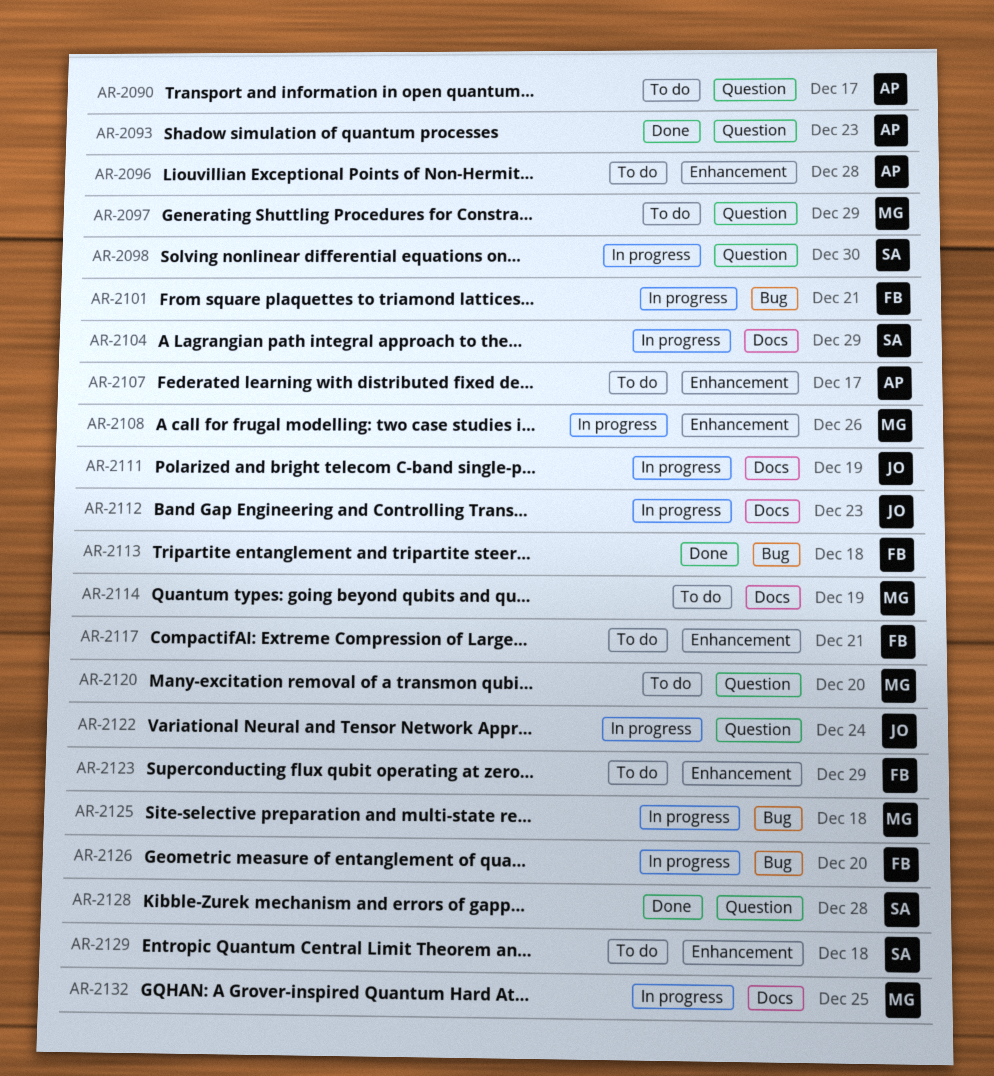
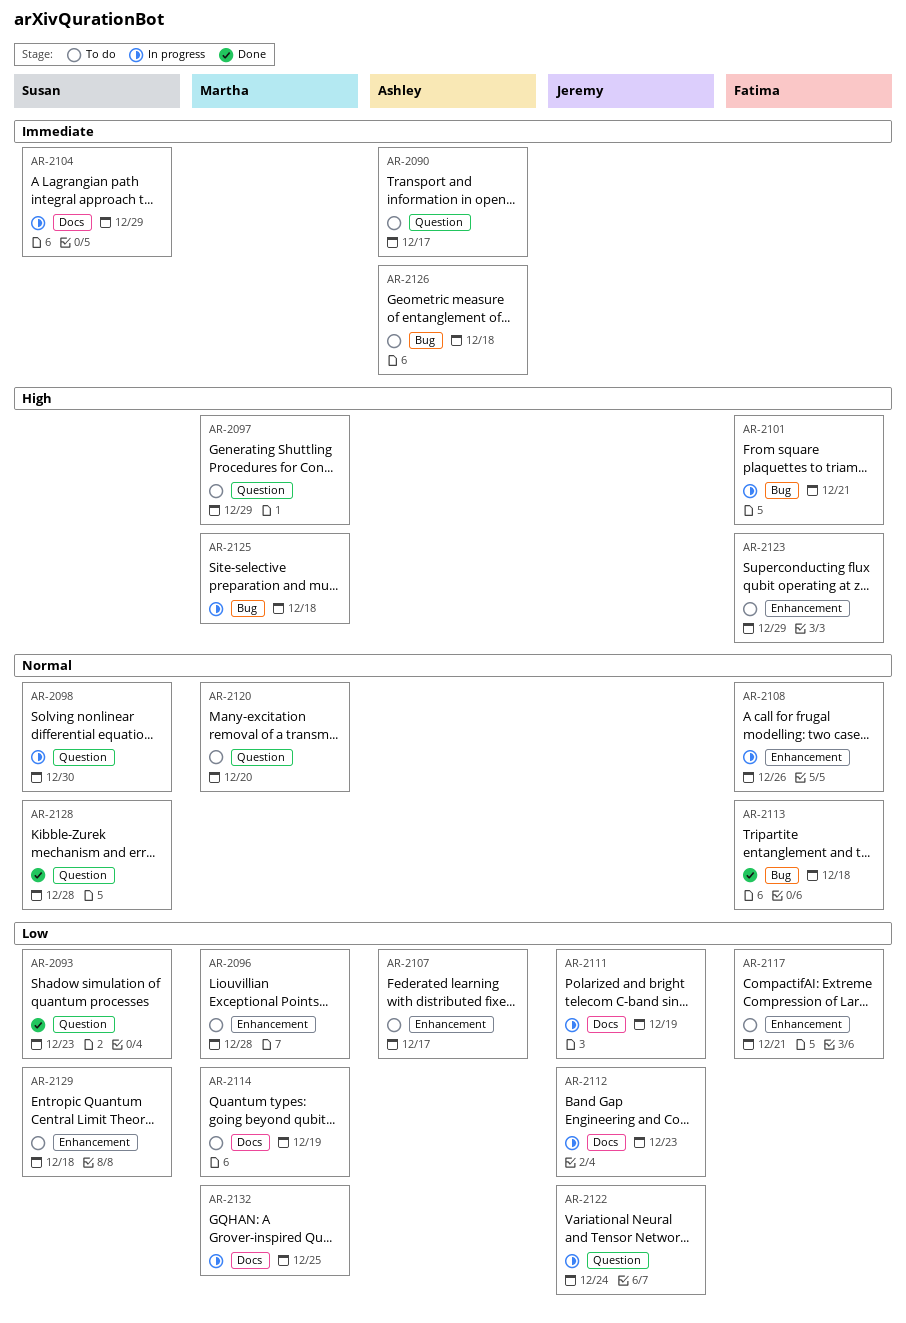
AR-2093, owner: Ashley -> Susan
AR-2096, owner: Ashley -> Martha
AR-2108, owner: Martha -> Fatima
AR-2126, status: In progress -> To do
AR-2126, owner: Fatima -> Ashley
AR-2126, due: Dec 20 -> Dec 18

